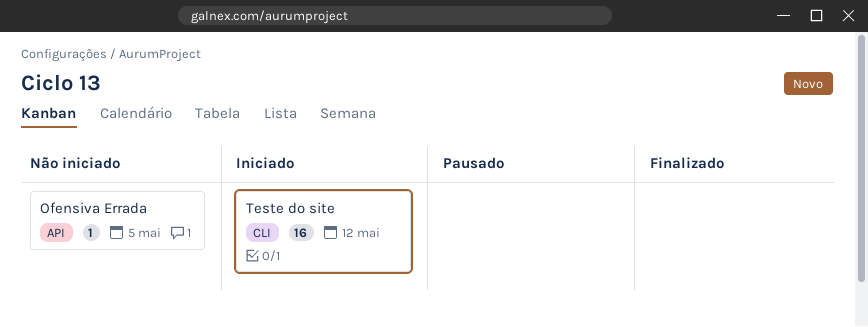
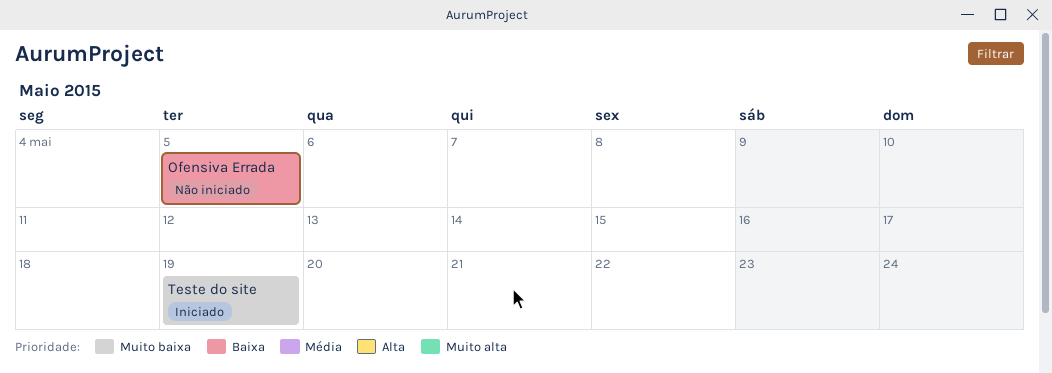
Teste do site, due: May 12 -> May 19

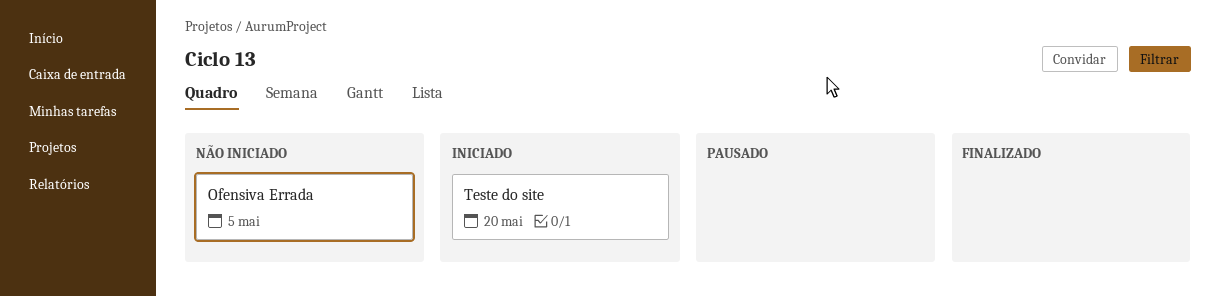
Teste do site, due: May 19 -> May 20

